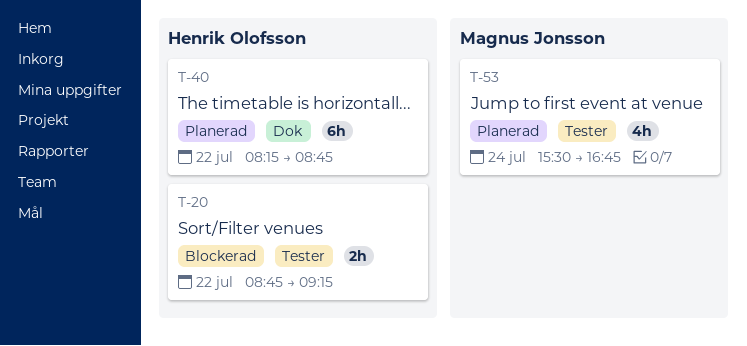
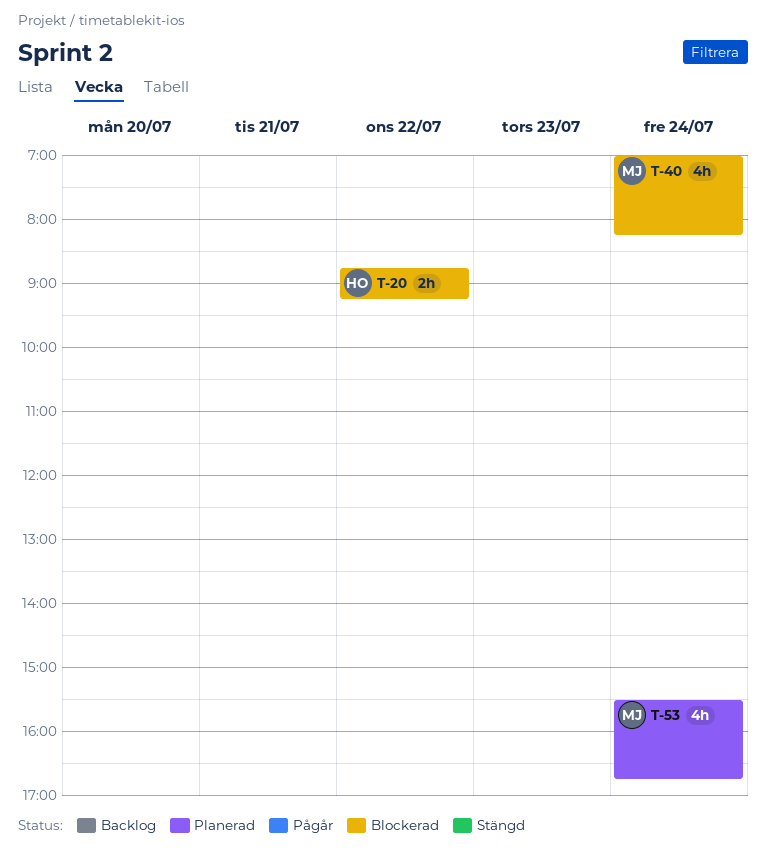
T-40, status: Planerad -> Blockerad
T-40, owner: Henrik Olofsson -> Magnus Jonsson
T-40, estimate: 6h -> 4h
T-40, day: Jul 22 -> Jul 24
T-40, begins: 08:15 -> 07:00
T-40, ends: 08:45 -> 08:15

